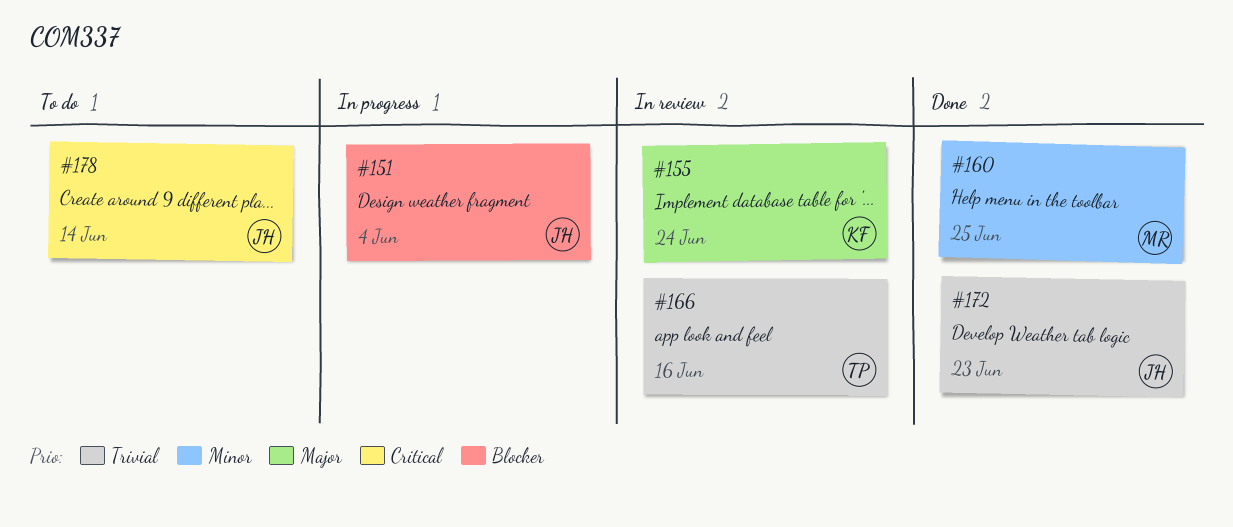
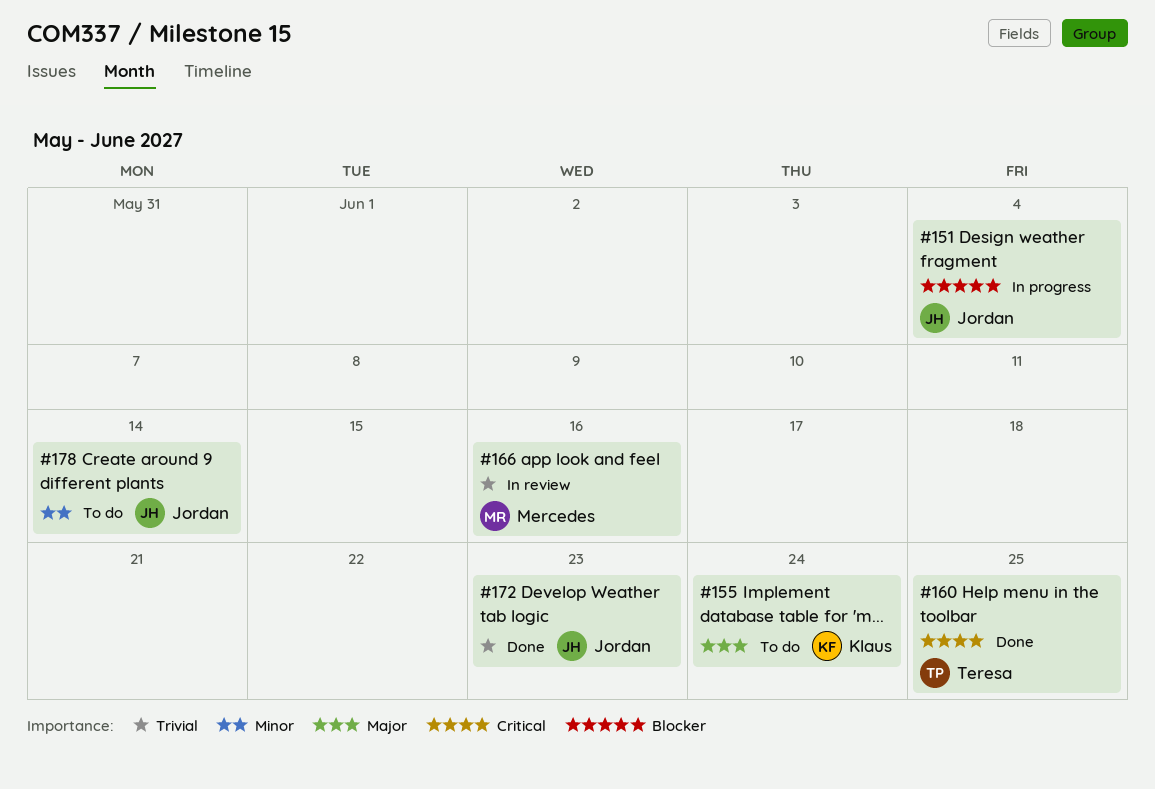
#155, status: In review -> To do
#160, owner: Mercedes -> Teresa
#160, priority: Minor -> Critical
#166, owner: Teresa -> Mercedes
#178, priority: Critical -> Minor

